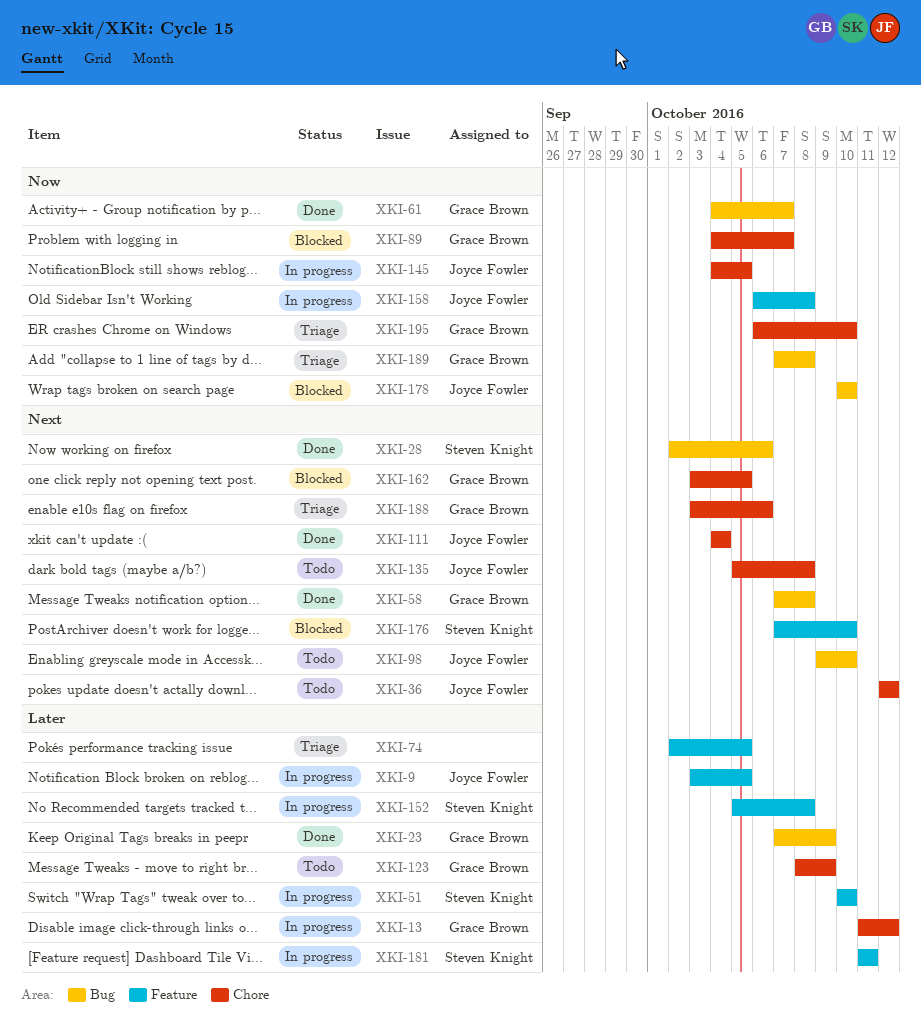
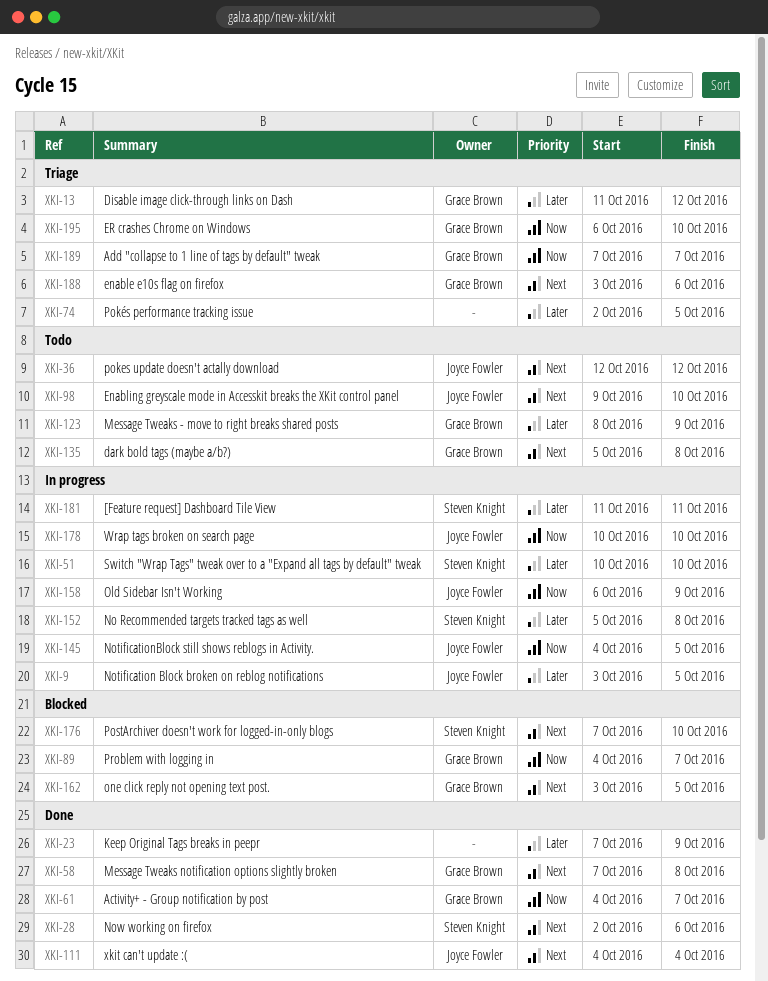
XKI-13, status: In progress -> Triage
XKI-23, owner: Grace Brown -> none
XKI-135, owner: Joyce Fowler -> Grace Brown
XKI-158, due: Oct 8 -> Oct 9
XKI-178, status: Blocked -> In progress
XKI-189, due: Oct 8 -> Oct 7

